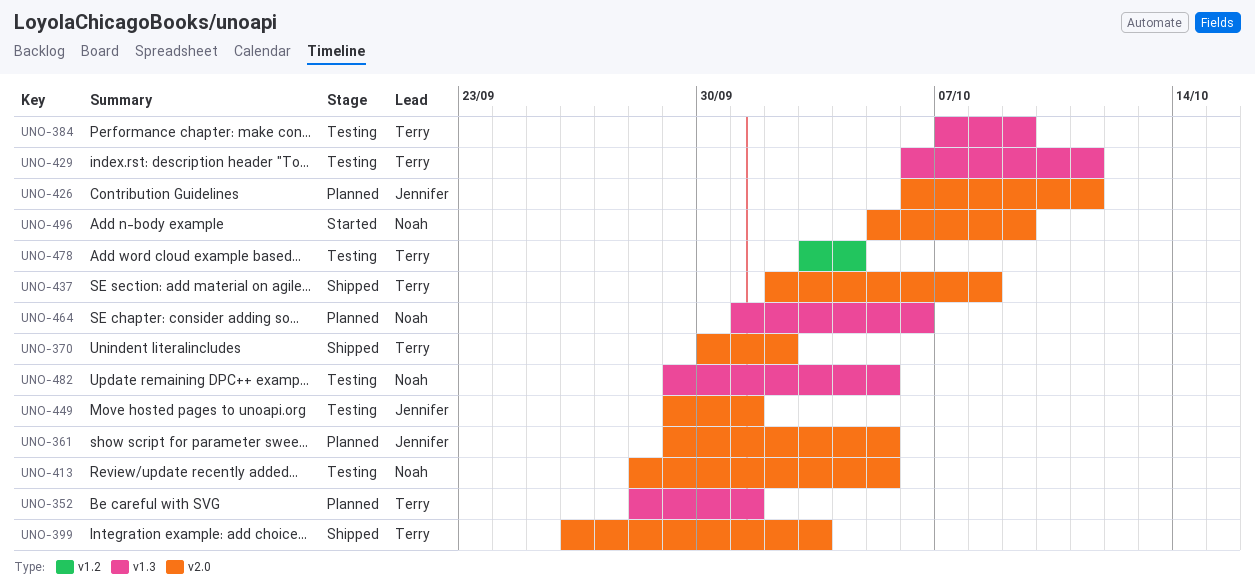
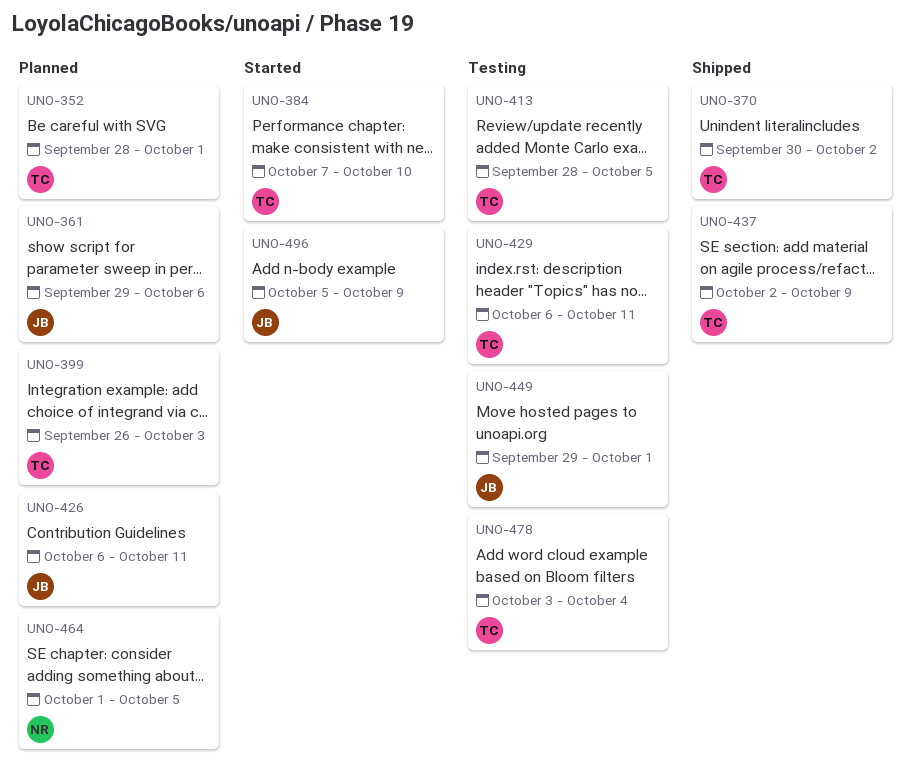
UNO-361, due: Oct 5 -> Oct 6
UNO-384, status: Testing -> Started
UNO-384, due: Oct 9 -> Oct 10
UNO-399, status: Shipped -> Planned
UNO-413, owner: Noah -> Terry
UNO-437, due: Oct 8 -> Oct 9
UNO-464, due: Oct 6 -> Oct 5
UNO-482: present -> none
UNO-496, owner: Noah -> Jennifer

